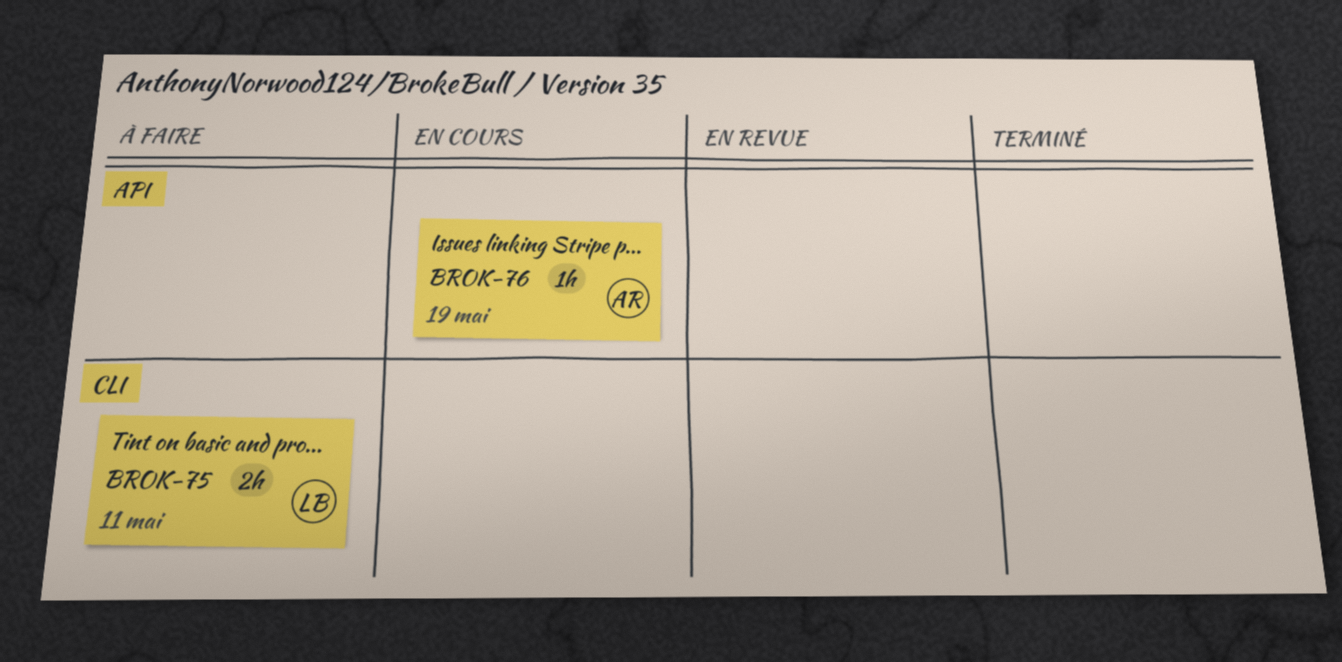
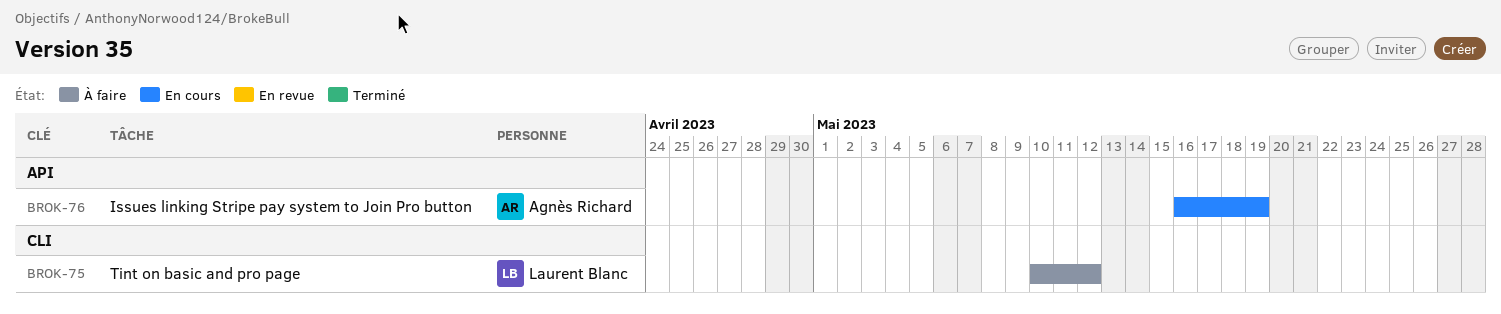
BROK-75, due: May 11 -> May 12

